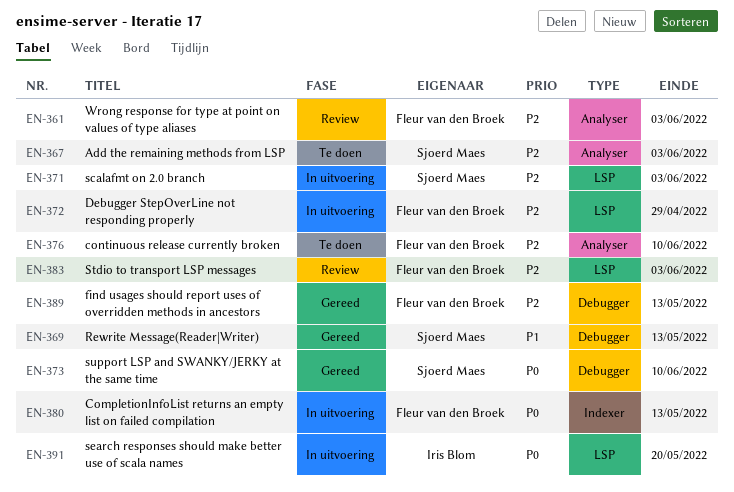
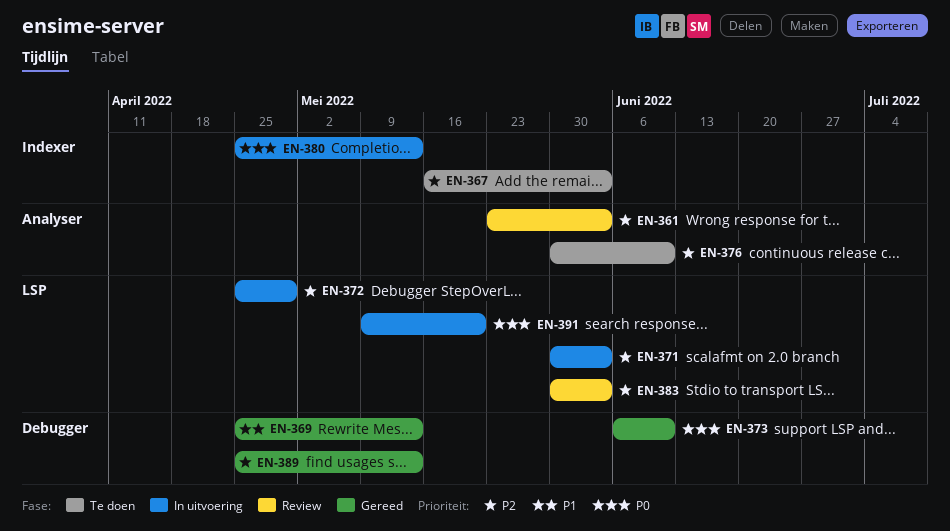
EN-367, label: Analyser -> Indexer

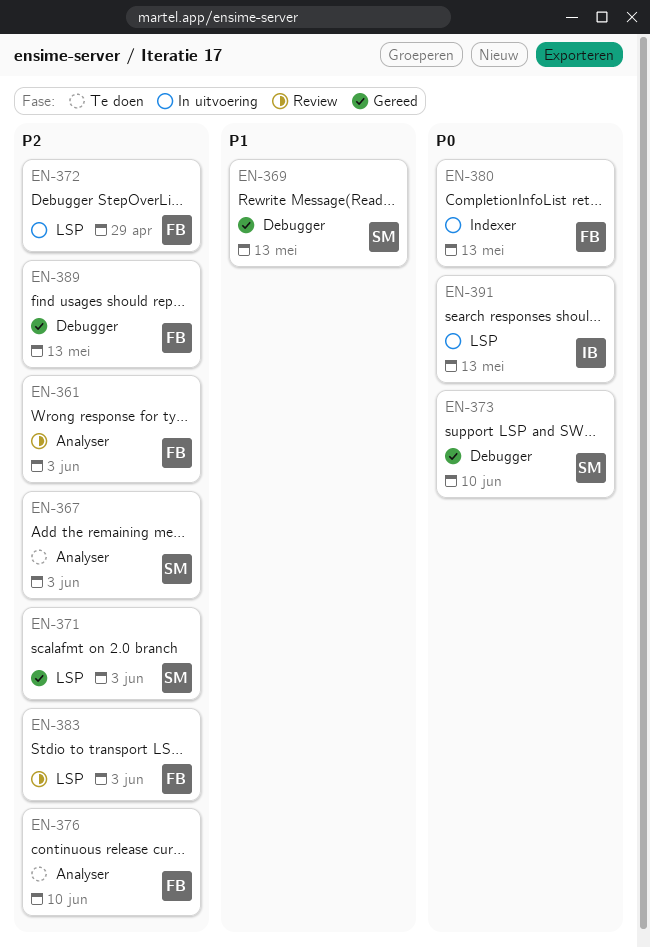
EN-367, label: Indexer -> Analyser
EN-371, status: In uitvoering -> Gereed
EN-391, due: May 20 -> May 13

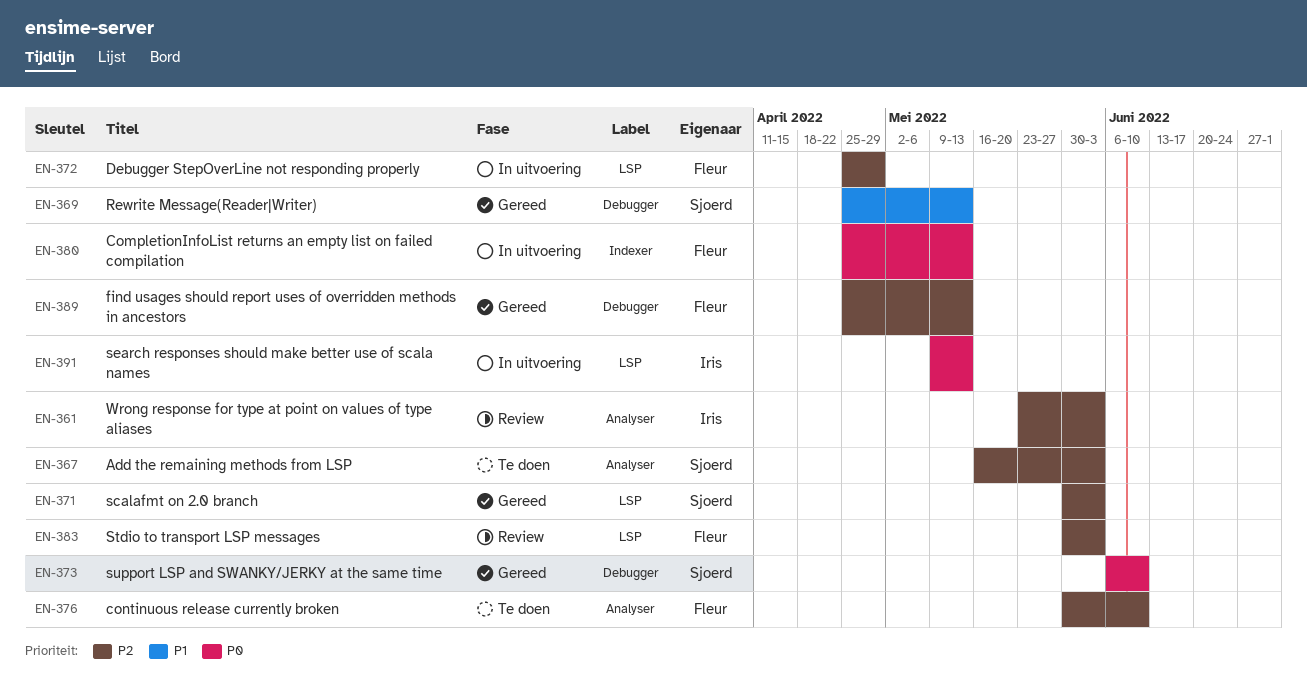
EN-361, owner: Fleur -> Iris

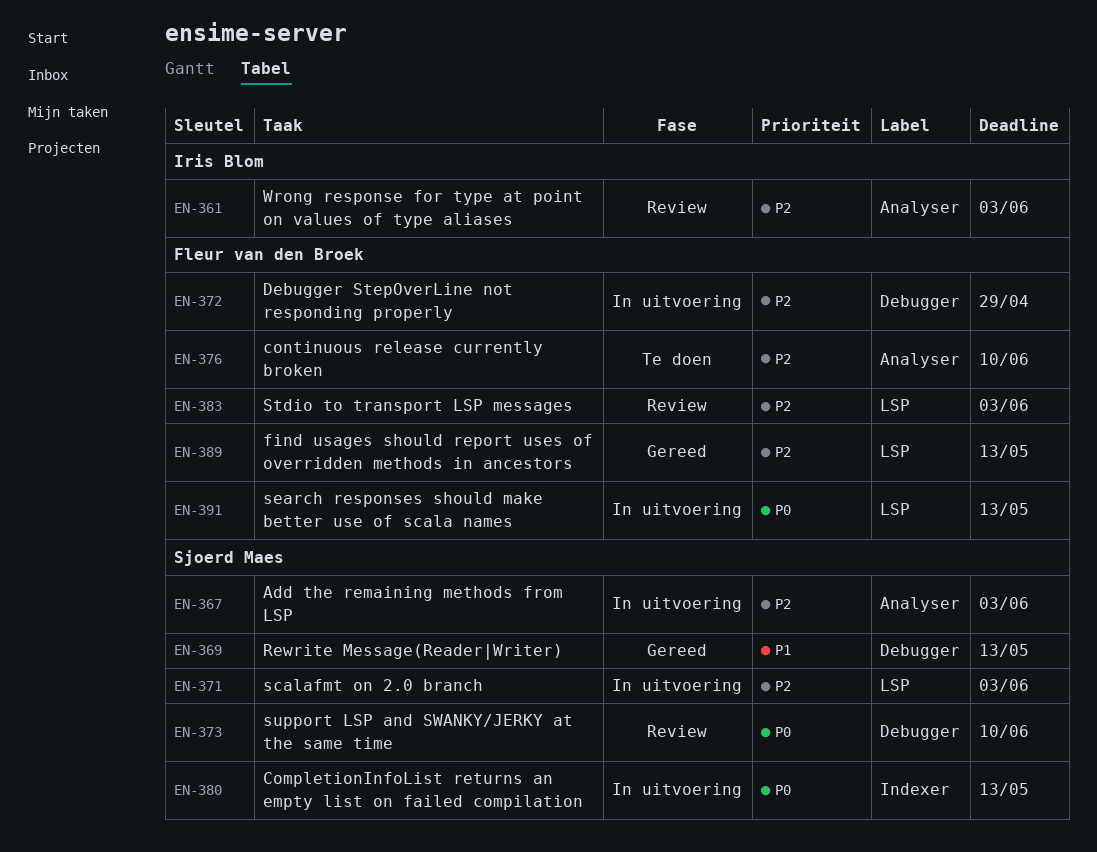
EN-367, status: Te doen -> In uitvoering
EN-371, status: Gereed -> In uitvoering
EN-372, label: LSP -> Debugger
EN-373, status: Gereed -> Review
EN-380, owner: Fleur van den Broek -> Sjoerd Maes
EN-389, label: Debugger -> LSP
EN-391, owner: Iris Blom -> Fleur van den Broek

